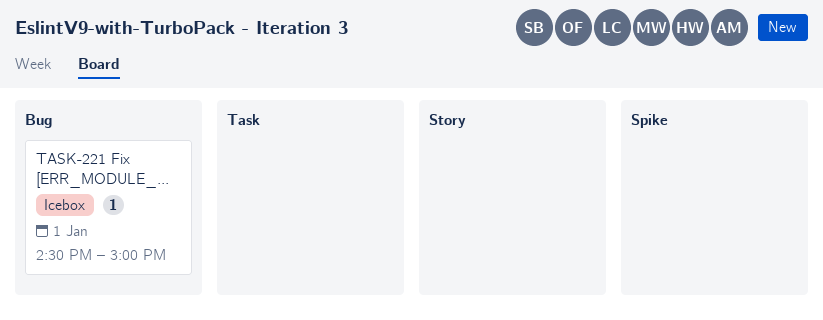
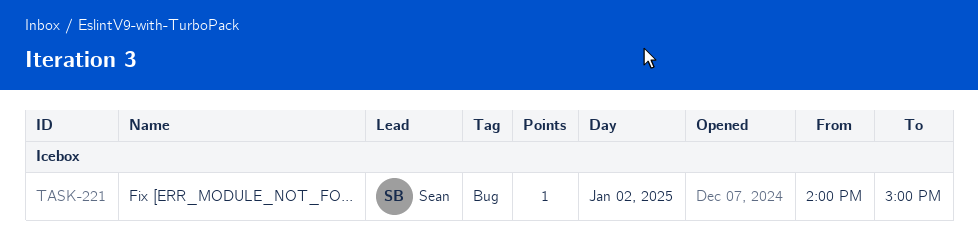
TASK-221, day: Jan 1 -> Jan 2
TASK-221, begins: 14:30 -> 14:00

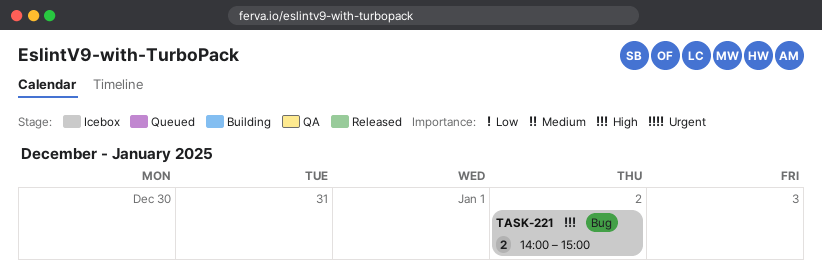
TASK-221, estimate: 1 -> 2

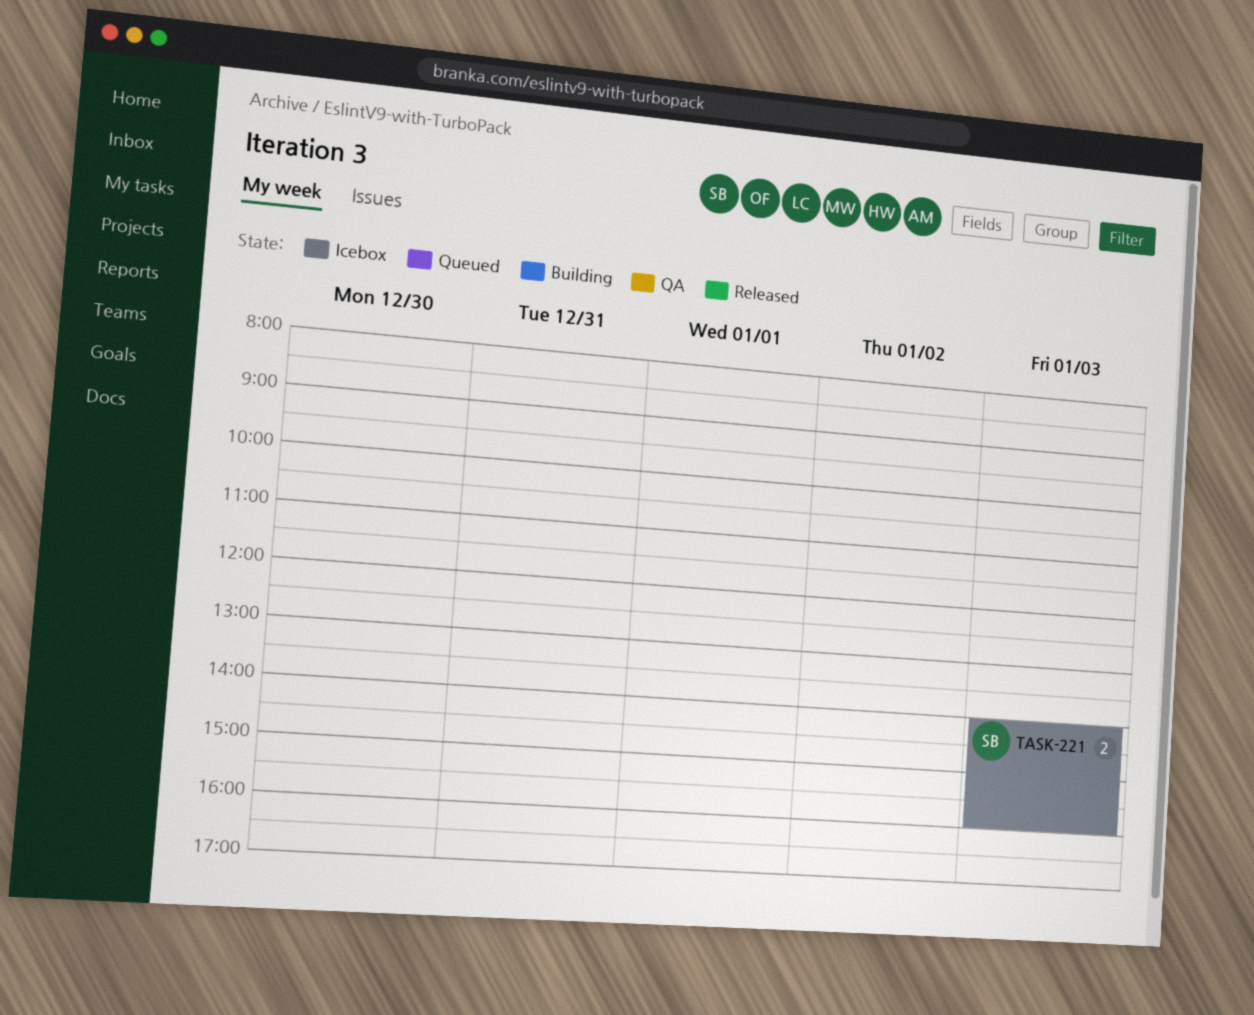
TASK-221, day: Jan 2 -> Jan 3
TASK-221, ends: 15:00 -> 16:00

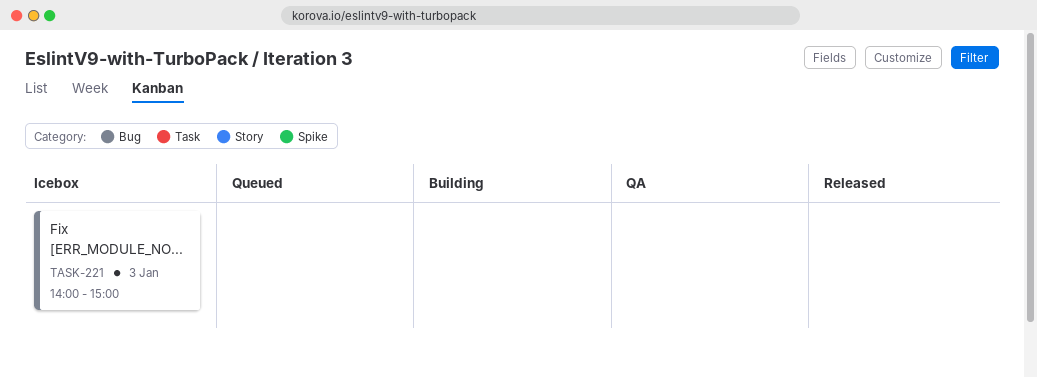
TASK-221, estimate: 2 -> 1
TASK-221, ends: 16:00 -> 15:00

